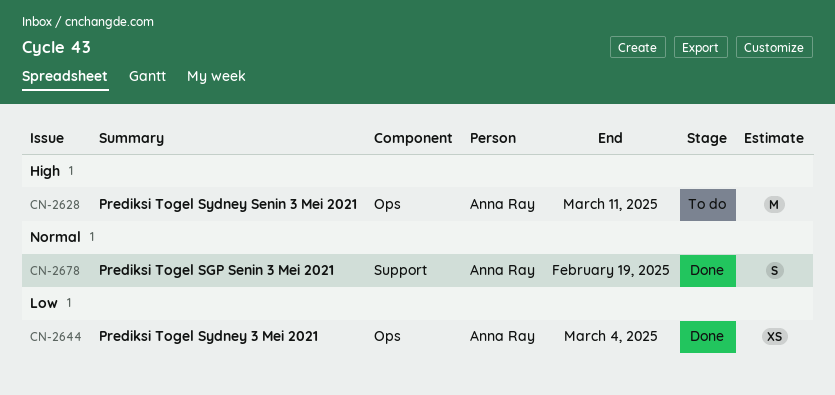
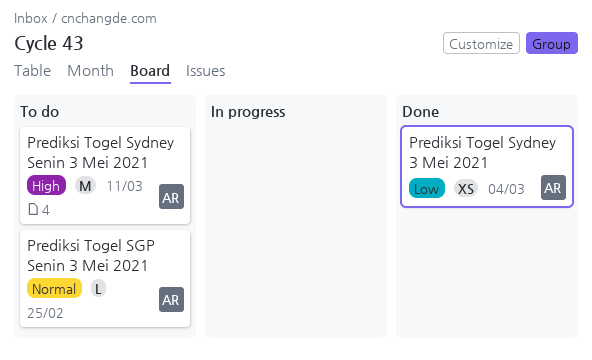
Prediksi Togel SGP Senin 3 Mei 2021, status: Done -> To do
Prediksi Togel SGP Senin 3 Mei 2021, estimate: S -> L
Prediksi Togel SGP Senin 3 Mei 2021, due: Feb 19 -> Feb 25

